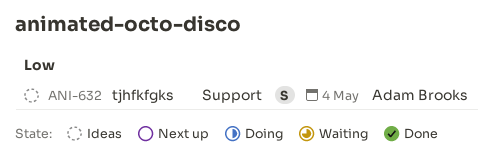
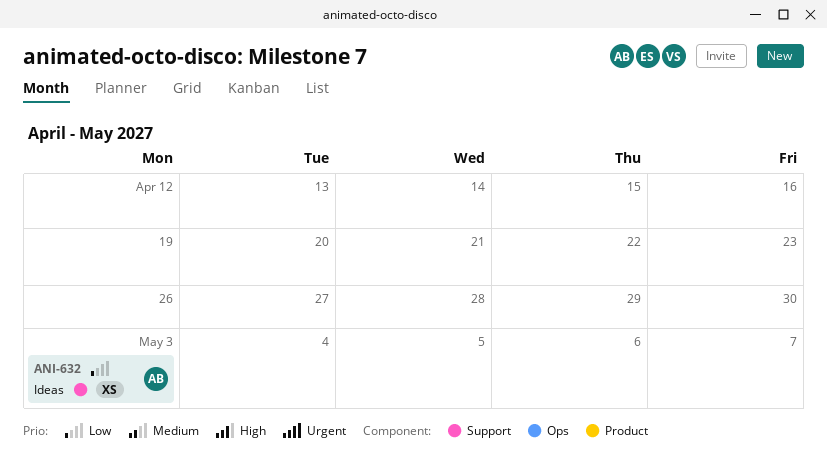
ANI-632, estimate: S -> XS
ANI-632, due: May 4 -> May 3

